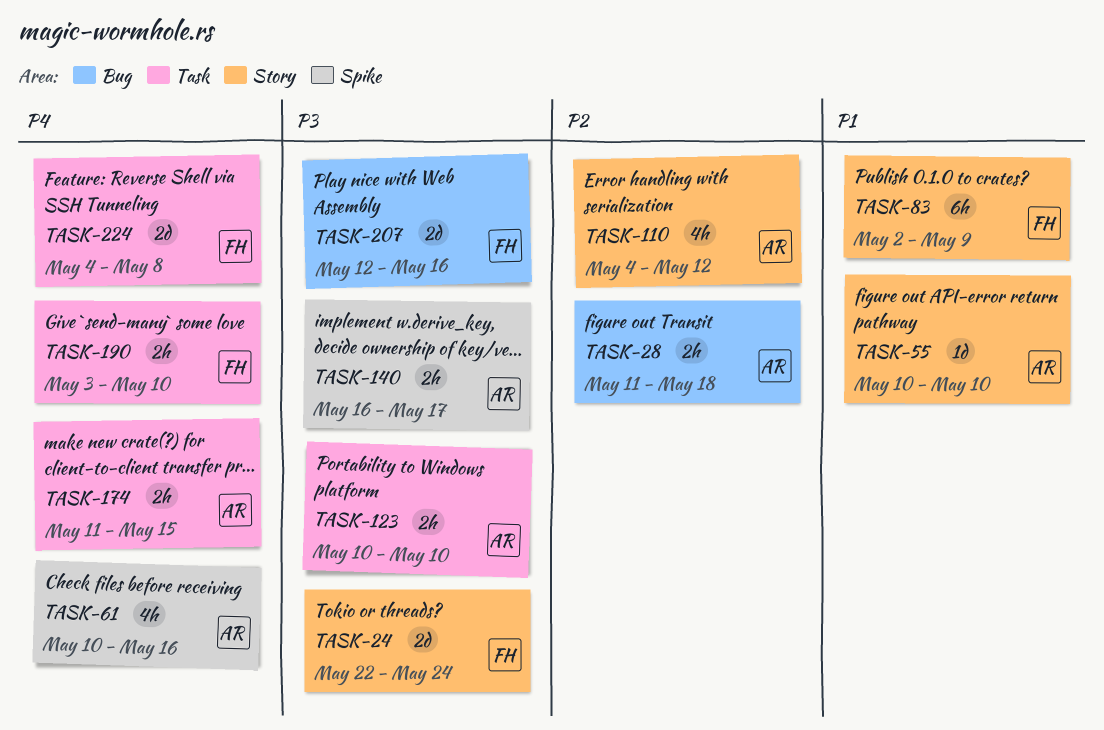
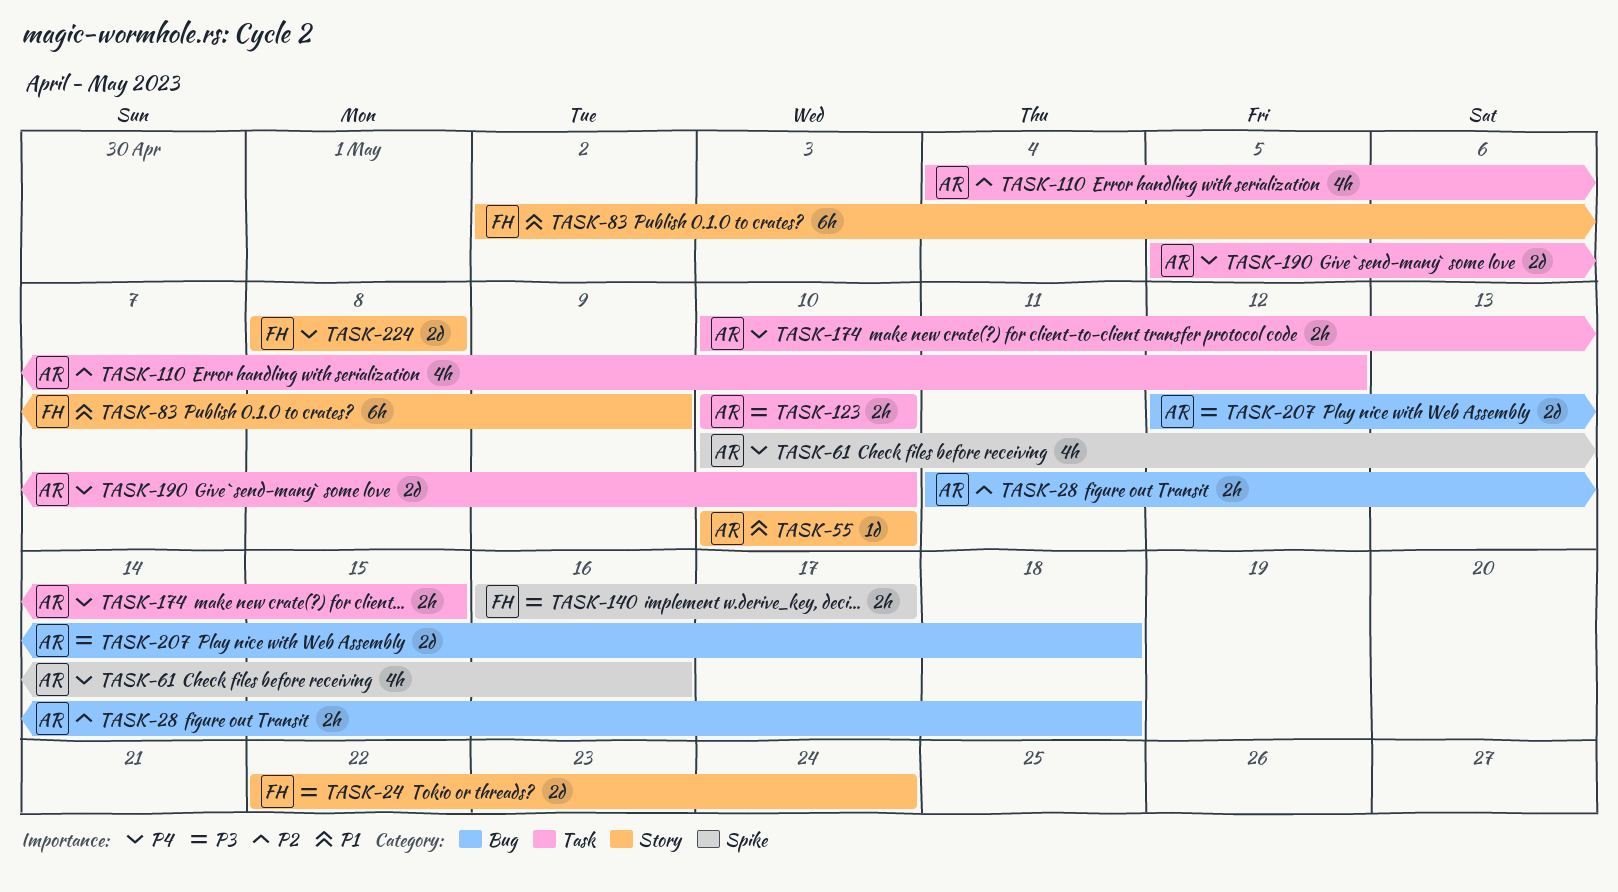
TASK-110, label: Story -> Task
TASK-140, owner: AR -> FH
TASK-174, start: May 11 -> May 10
TASK-190, owner: FH -> AR
TASK-190, estimate: 2h -> 2d
TASK-190, start: May 3 -> May 5
TASK-207, owner: FH -> AR
TASK-207, due: May 16 -> May 18
TASK-224, label: Task -> Story
TASK-224, start: May 4 -> May 8

